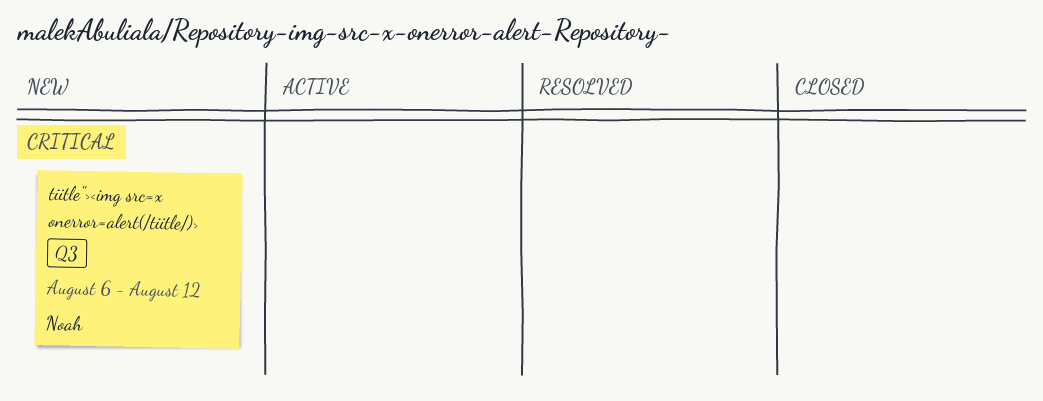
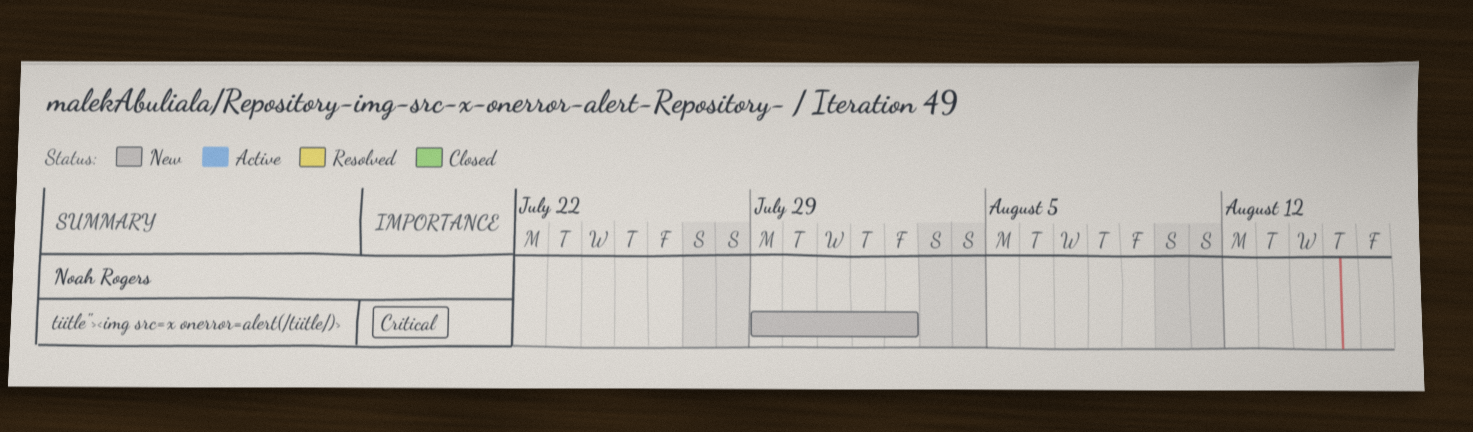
tiitle"><img src=x onerror=alert(/tiitle/)>, start: Aug 6 -> Jul 29
tiitle"><img src=x onerror=alert(/tiitle/)>, due: Aug 12 -> Aug 2

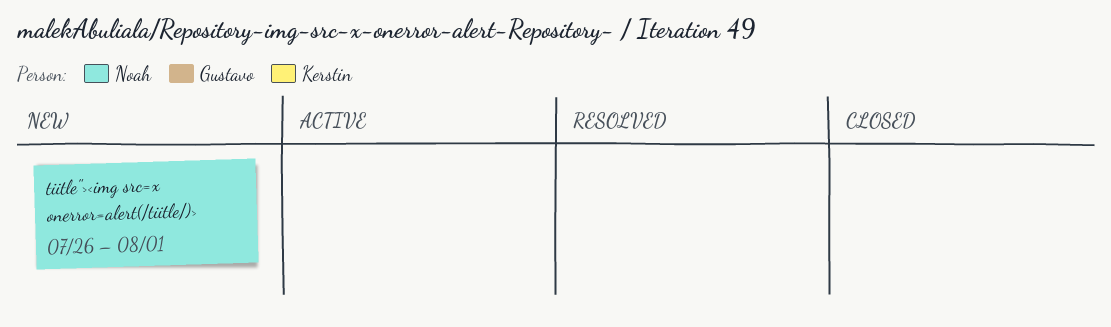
tiitle"><img src=x onerror=alert(/tiitle/)>, start: Jul 29 -> Jul 26
tiitle"><img src=x onerror=alert(/tiitle/)>, due: Aug 2 -> Aug 1

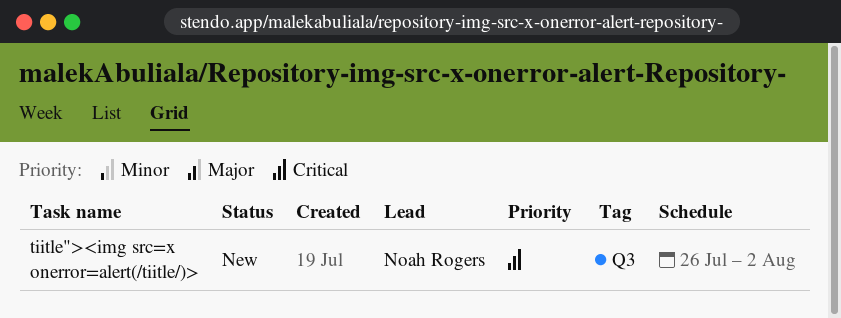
tiitle"><img src=x onerror=alert(/tiitle/)>, due: Aug 1 -> Aug 2

